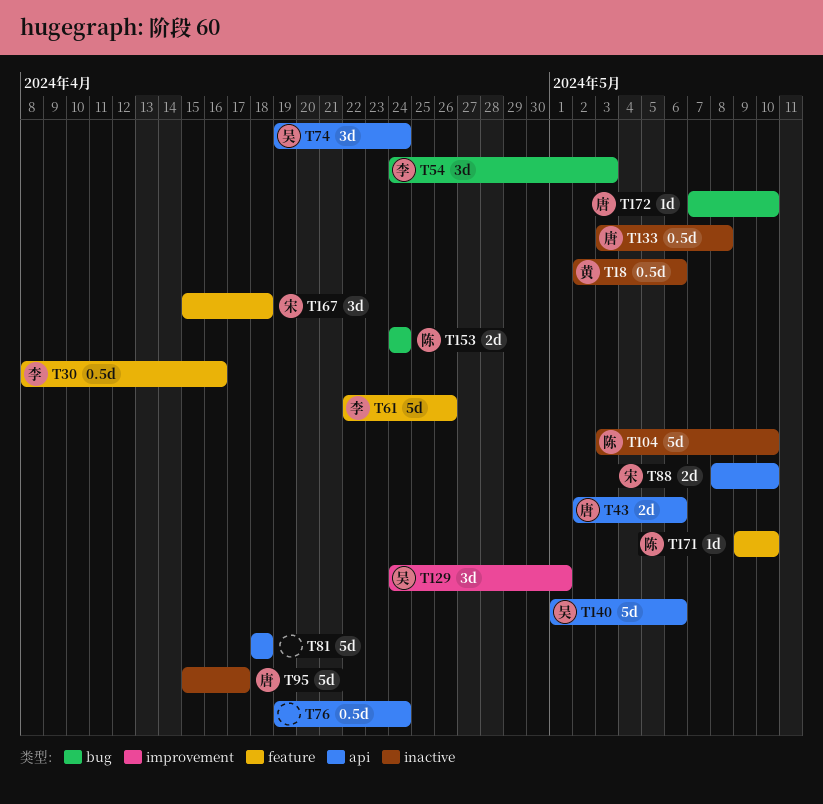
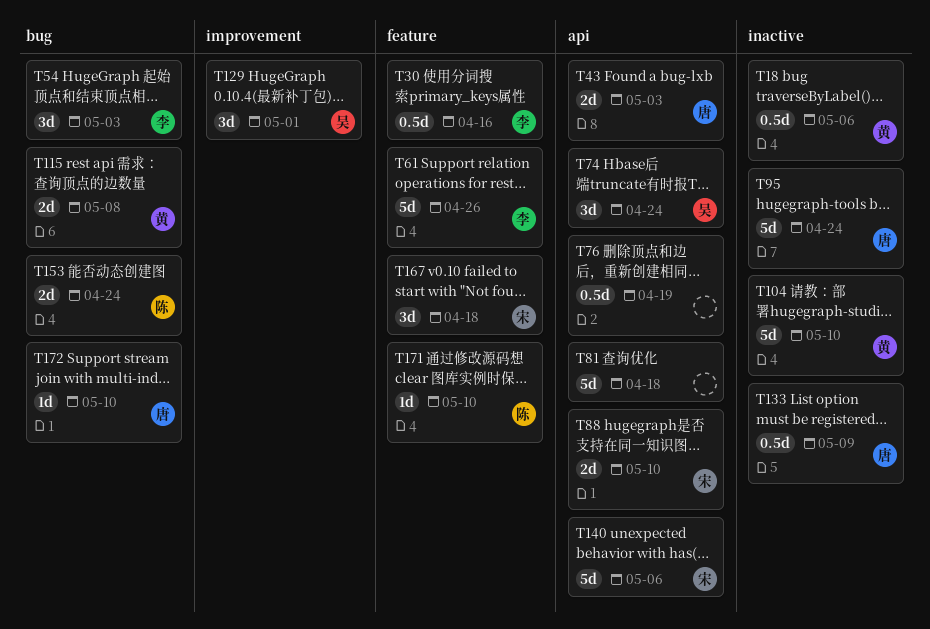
T43, due: May 6 -> May 3
T76, due: Apr 24 -> Apr 19
T95, due: Apr 17 -> Apr 24
T104, owner: 陈 -> 黄
T115: none -> present
T133, due: May 8 -> May 9
T140, owner: 吴 -> 宋

